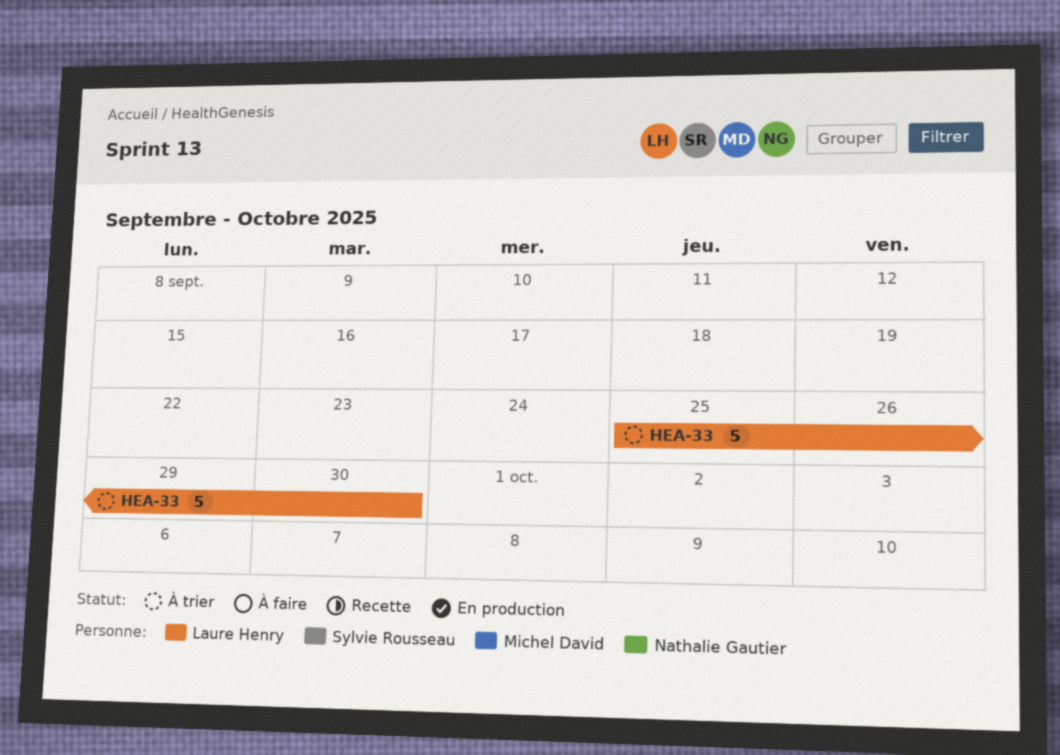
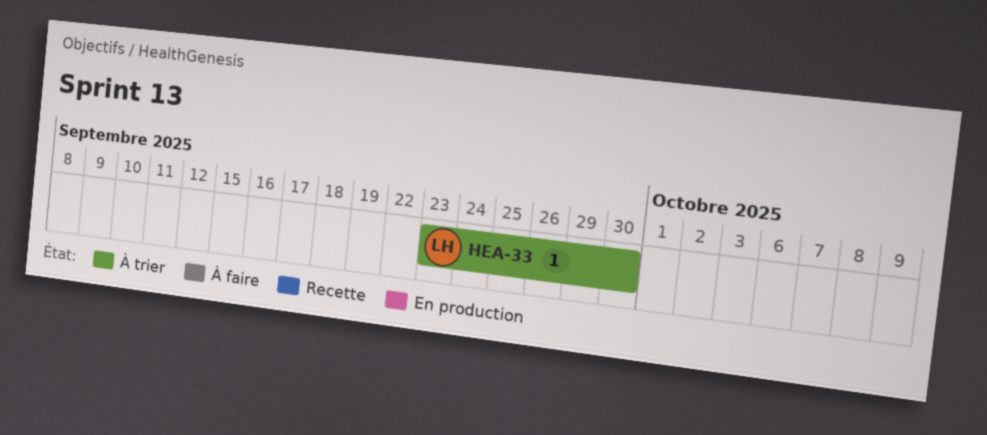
HEA-33, estimate: 5 -> 1
HEA-33, start: Sep 25 -> Sep 23

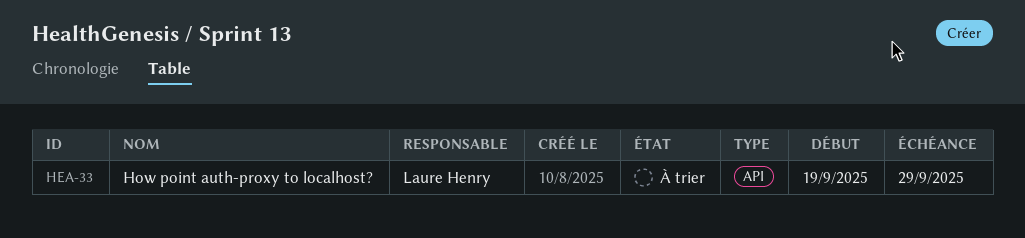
HEA-33, start: Sep 23 -> Sep 19
HEA-33, due: Sep 30 -> Sep 29

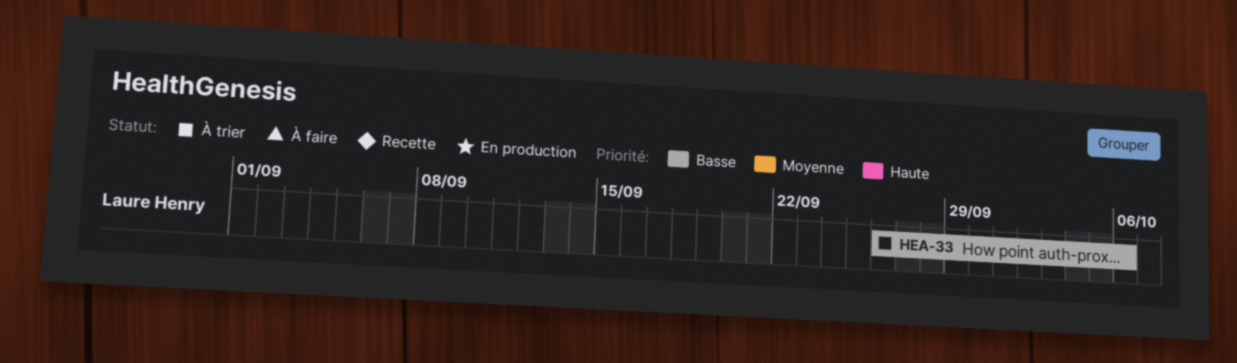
HEA-33, start: Sep 19 -> Sep 26
HEA-33, due: Sep 29 -> Oct 6

